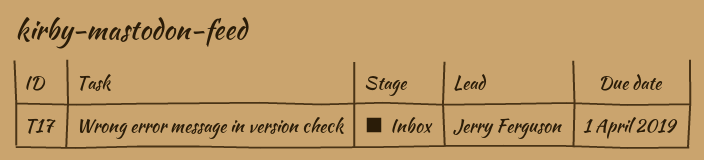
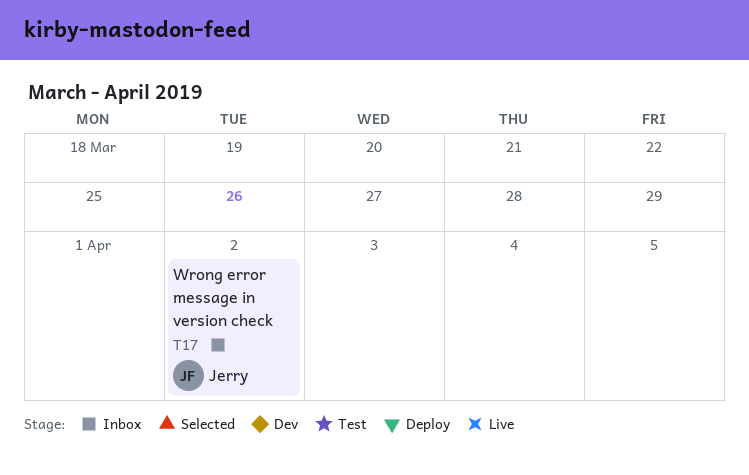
T17, due: Apr 1 -> Apr 2

